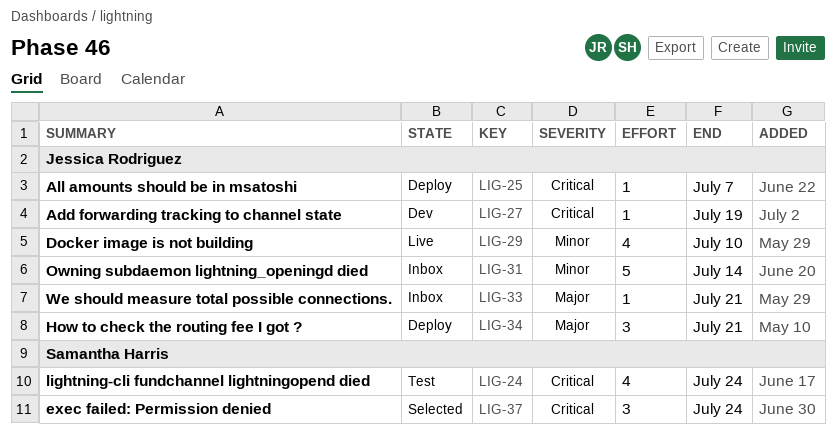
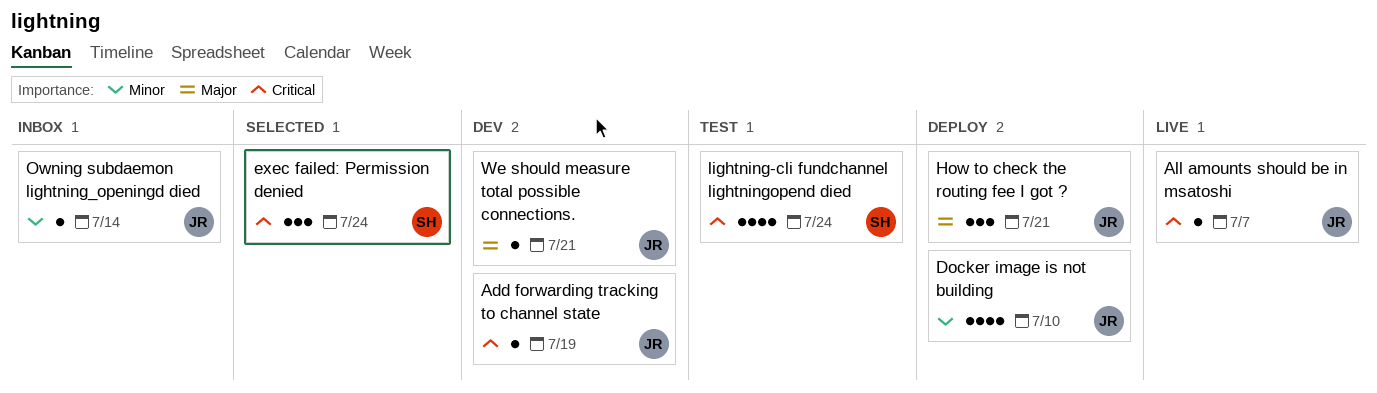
All amounts should be in msatoshi, status: Deploy -> Live
Docker image is not building, status: Live -> Deploy
Owning subdaemon lightning_openingd died, estimate: 5 -> 1
We should measure total possible connections., status: Inbox -> Dev

